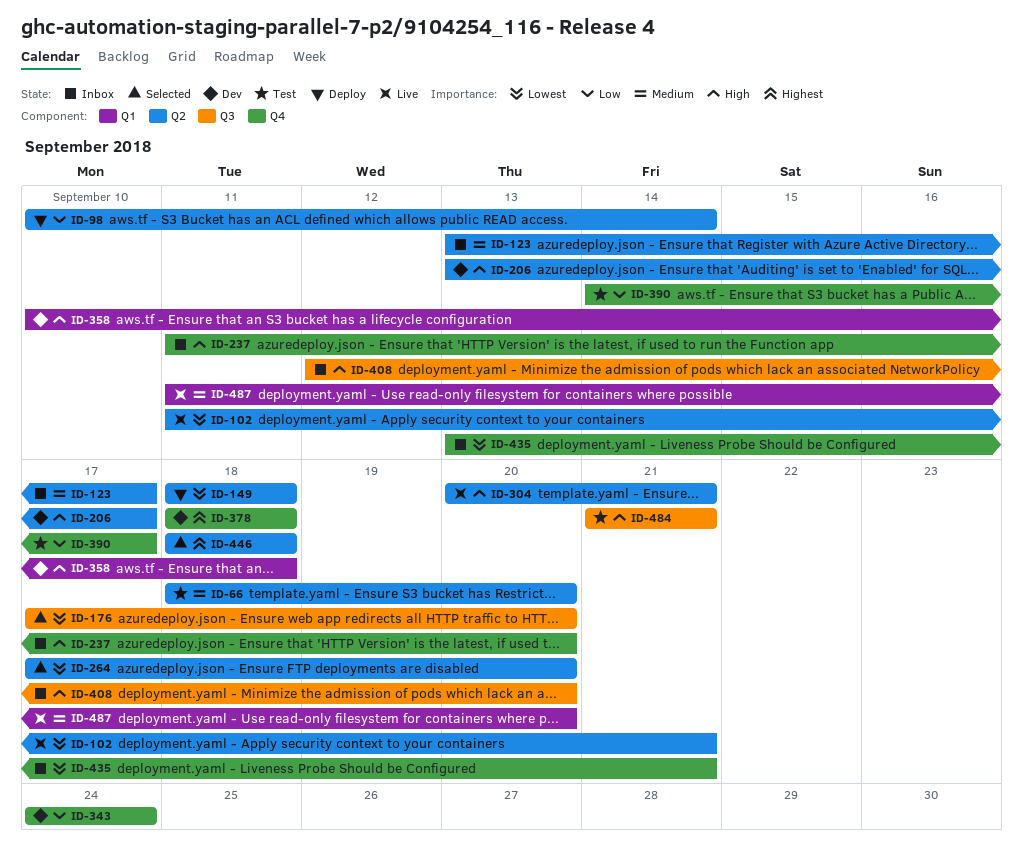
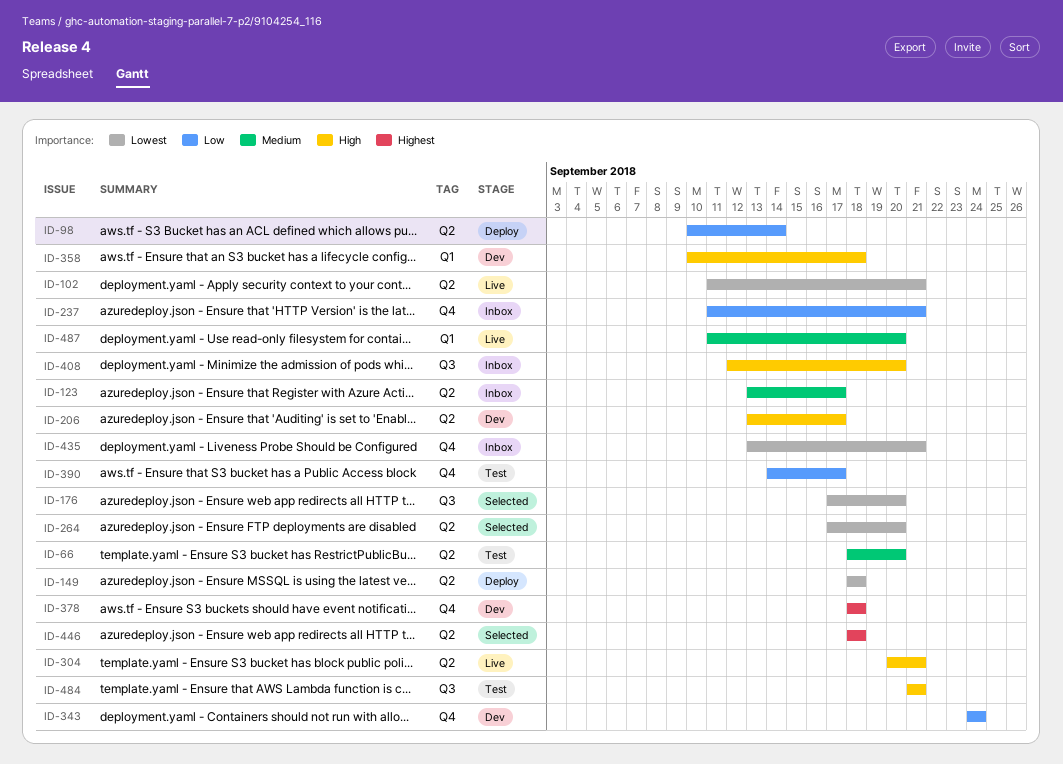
ID-237, priority: High -> Low
ID-237, due: Sep 20 -> Sep 21

